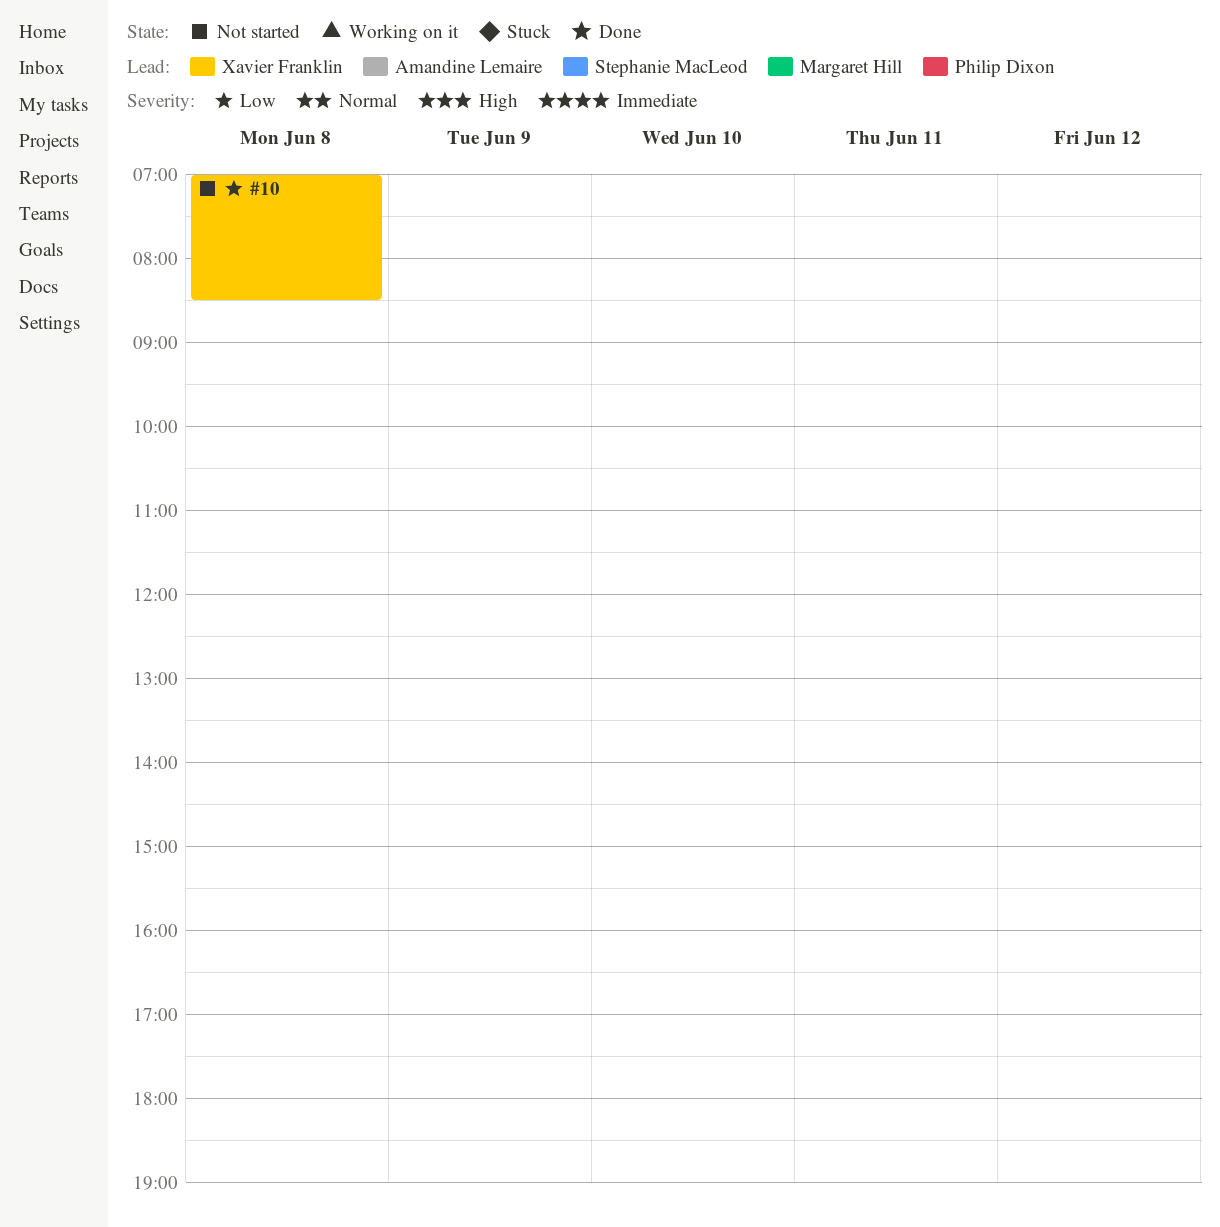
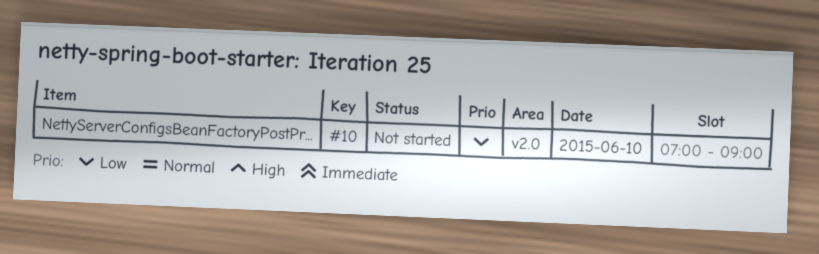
#10, day: Jun 8 -> Jun 10
#10, ends: 08:30 -> 09:00

